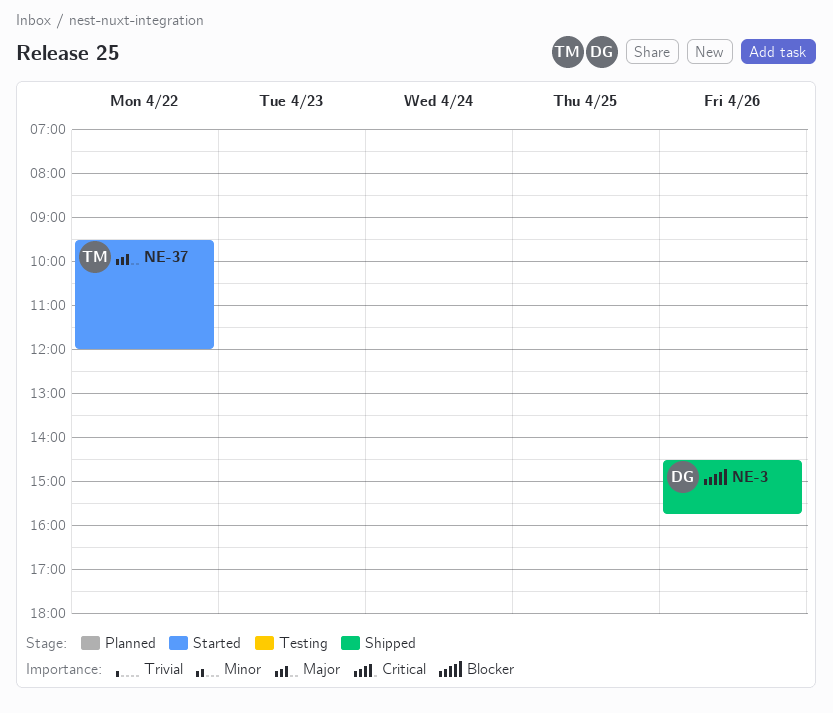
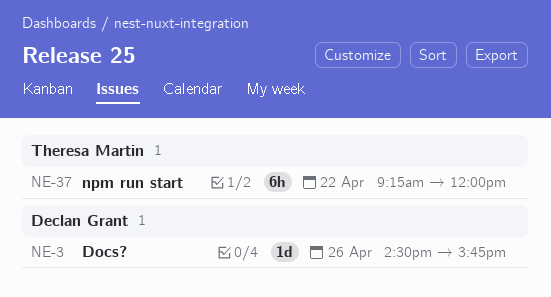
NE-37, begins: 09:30 -> 09:15

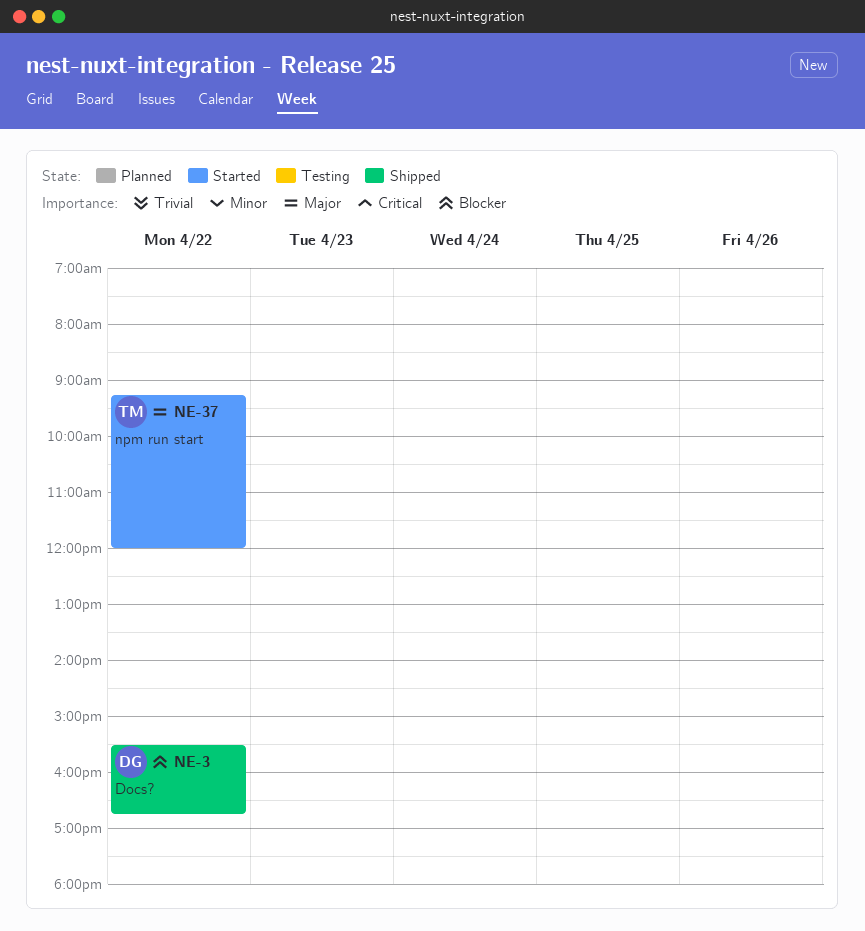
NE-3, day: Apr 26 -> Apr 22
NE-3, begins: 14:30 -> 15:30
NE-3, ends: 15:45 -> 16:45

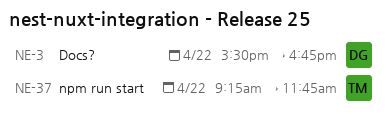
NE-37, ends: 12:00 -> 11:45

